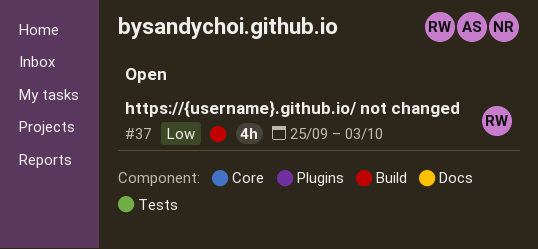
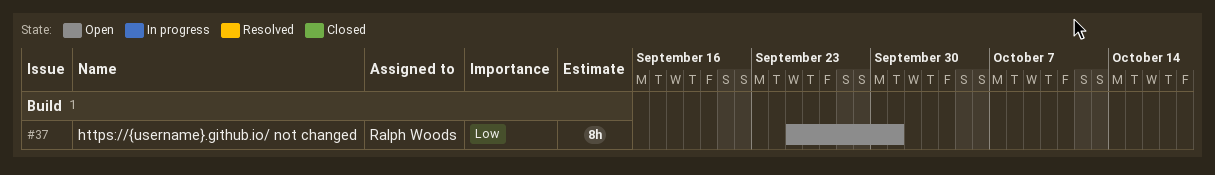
#37, estimate: 4h -> 8h
#37, due: Oct 3 -> Oct 1

